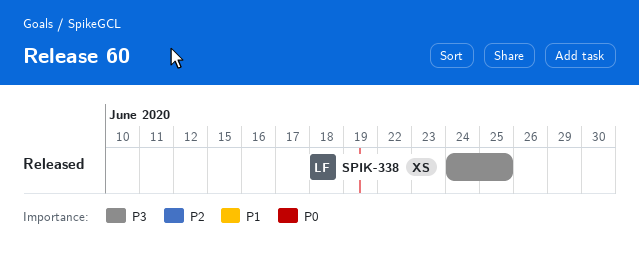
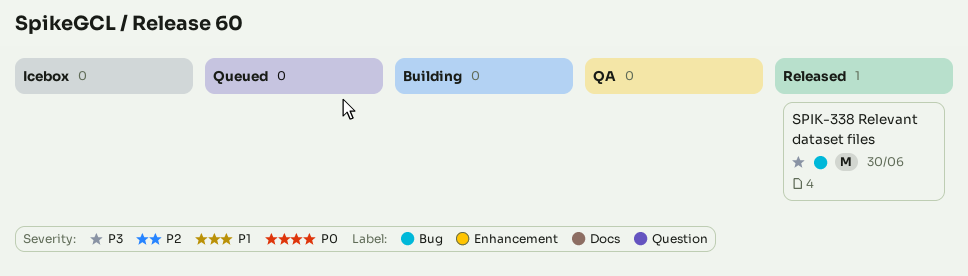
SPIK-338, estimate: XS -> M
SPIK-338, due: Jun 25 -> Jun 30

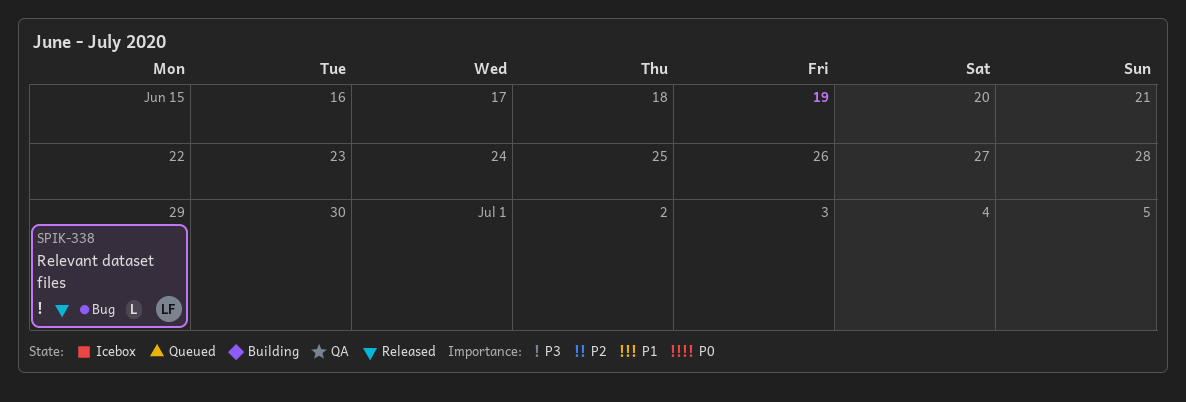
SPIK-338, estimate: M -> L
SPIK-338, due: Jun 30 -> Jun 29

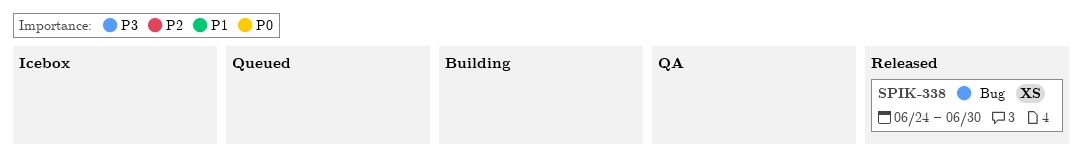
SPIK-338, estimate: L -> XS
SPIK-338, due: Jun 29 -> Jun 30

